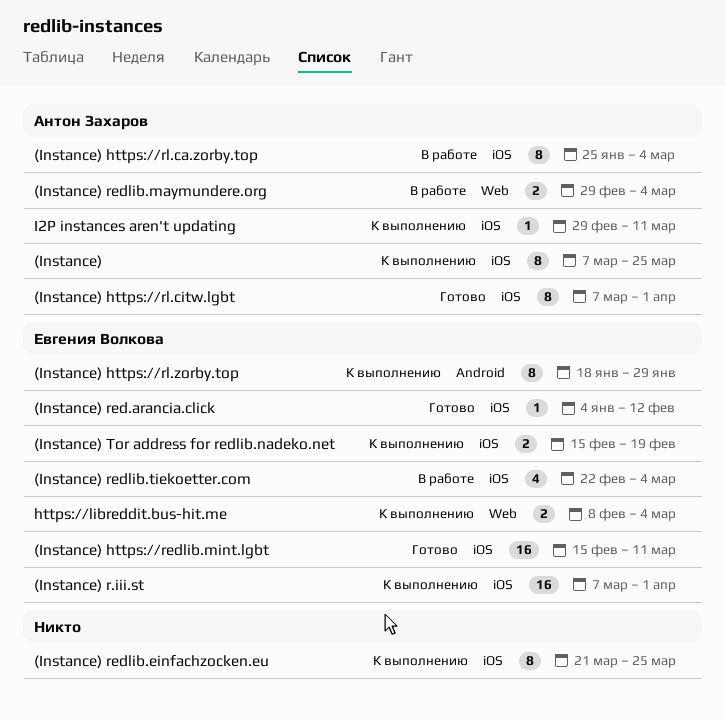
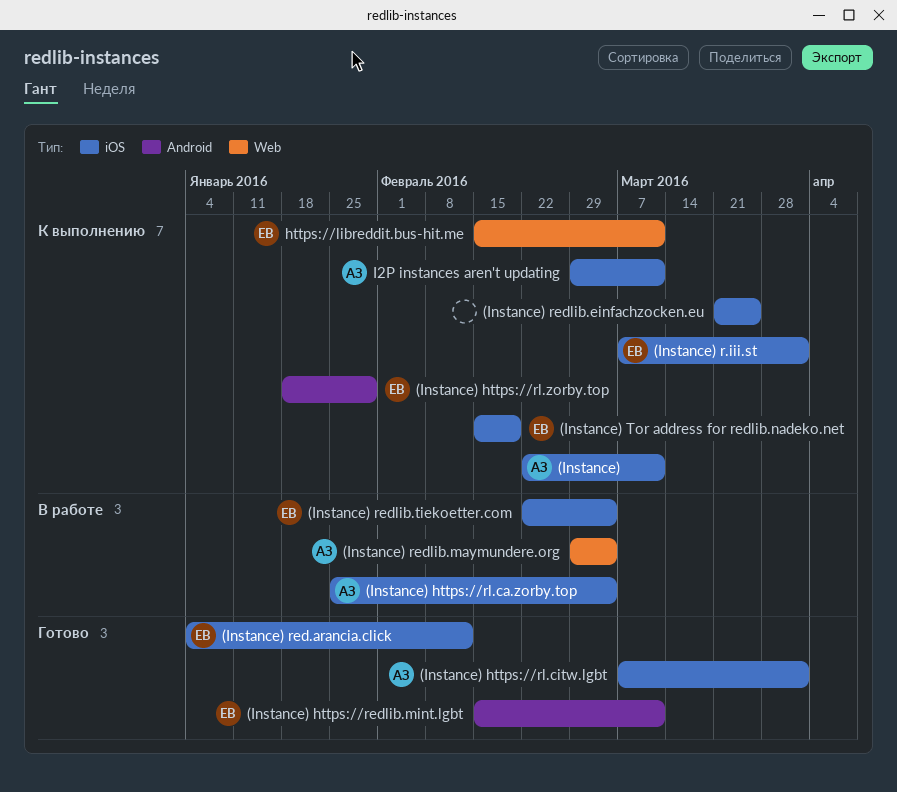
(Instance), start: Mar 7 -> Feb 22
(Instance), due: Mar 25 -> Mar 11
(Instance) https://redlib.mint.lgbt, label: iOS -> Android
https://libreddit.bus-hit.me, start: Feb 8 -> Feb 15
https://libreddit.bus-hit.me, due: Mar 4 -> Mar 11

